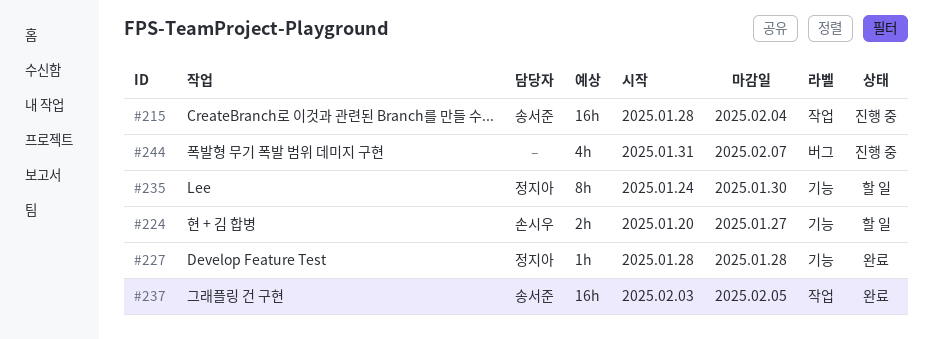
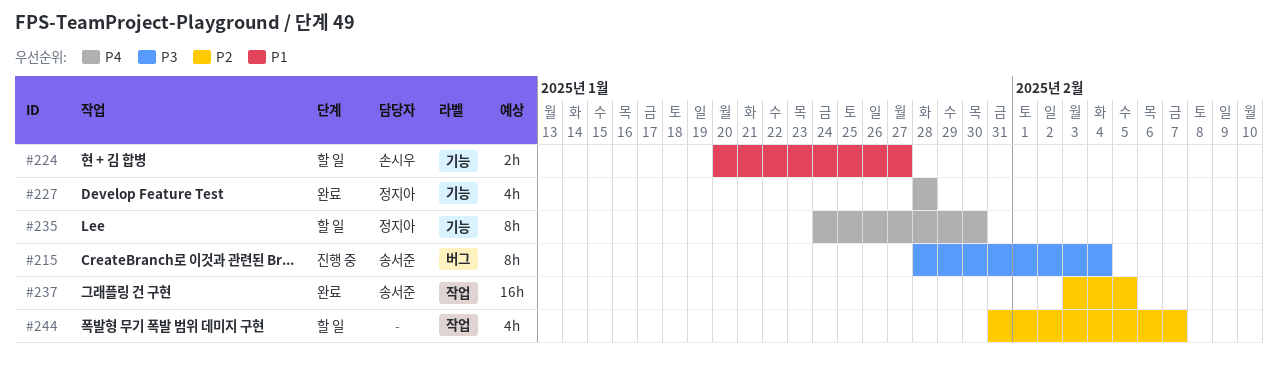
#215, label: 작업 -> 버그
#215, estimate: 16h -> 8h
#227, estimate: 1h -> 4h
#244, status: 진행 중 -> 할 일
#244, label: 버그 -> 작업

